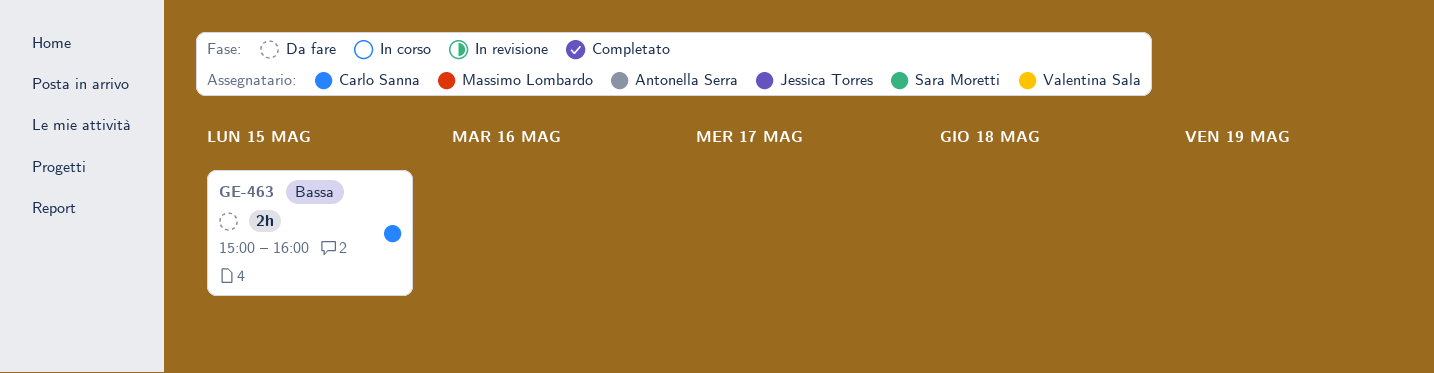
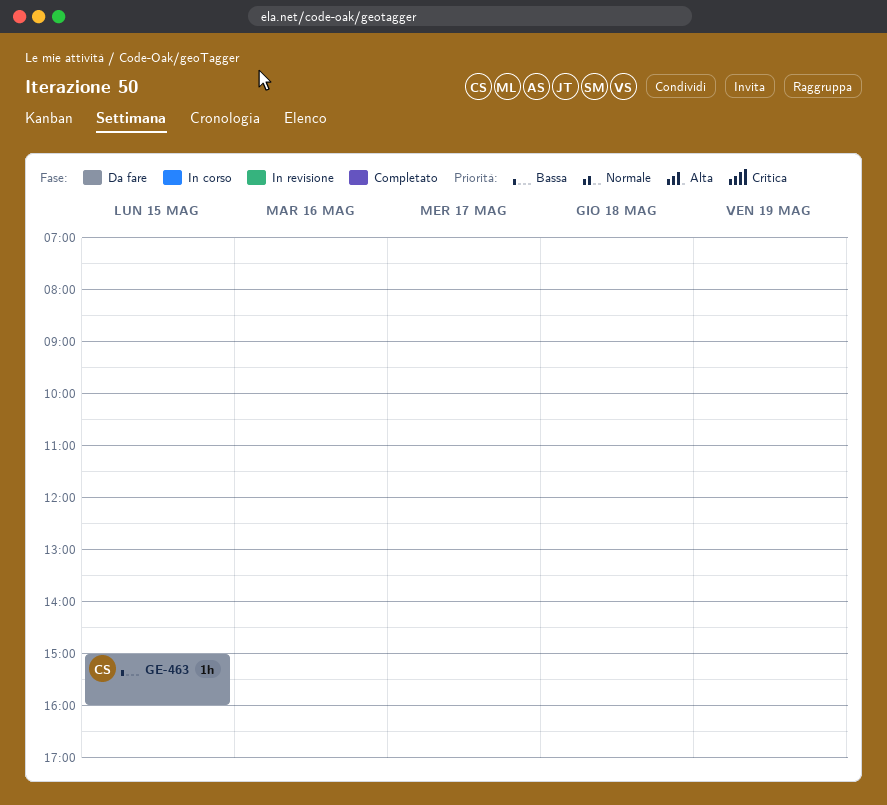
GE-463, estimate: 2h -> 1h

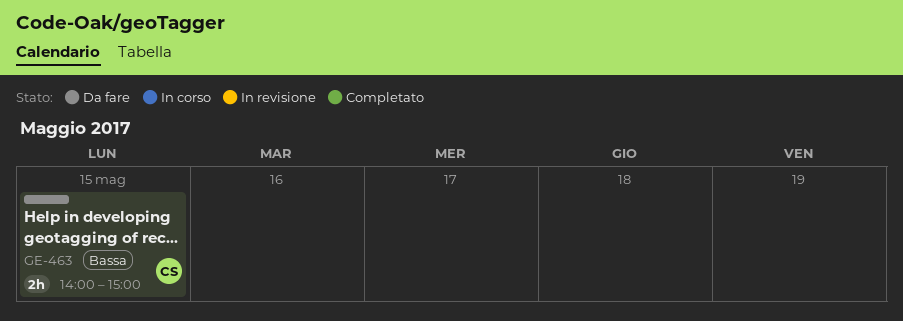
GE-463, estimate: 1h -> 2h
GE-463, begins: 15:00 -> 14:00
GE-463, ends: 16:00 -> 15:00

